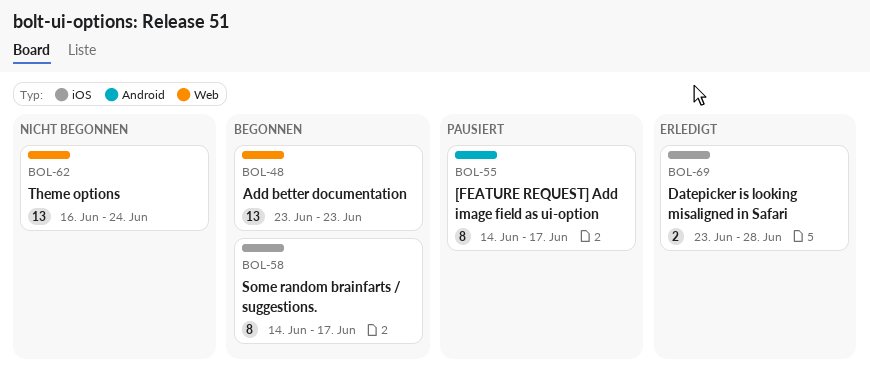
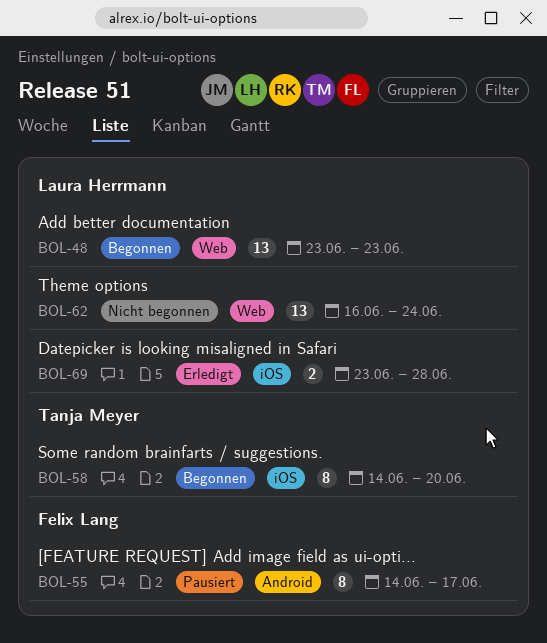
BOL-58, due: Jun 17 -> Jun 20

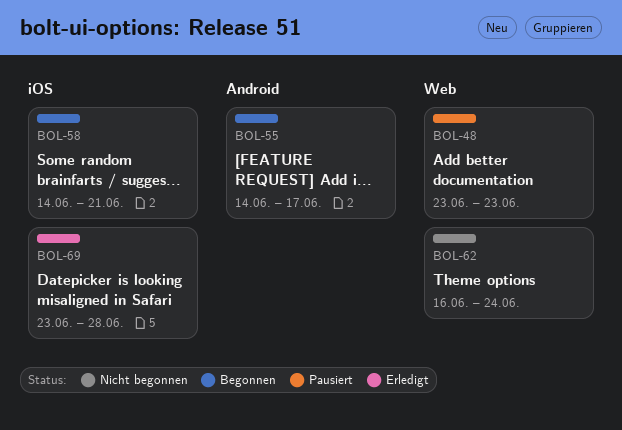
BOL-48, status: Begonnen -> Pausiert
BOL-55, status: Pausiert -> Begonnen
BOL-58, due: Jun 20 -> Jun 21

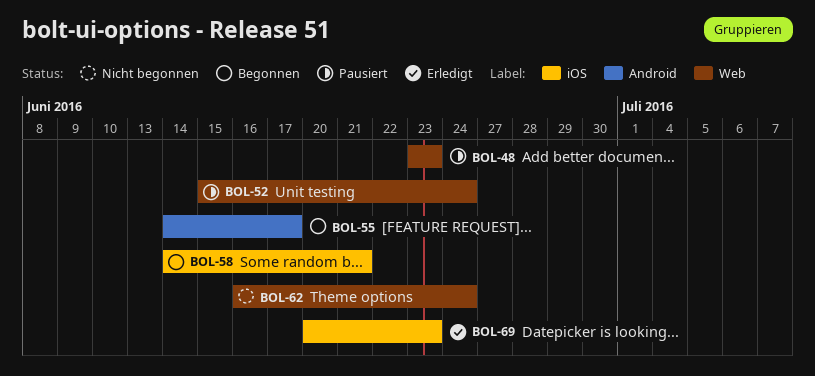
BOL-52: none -> present
BOL-69, start: Jun 23 -> Jun 20
BOL-69, due: Jun 28 -> Jun 23

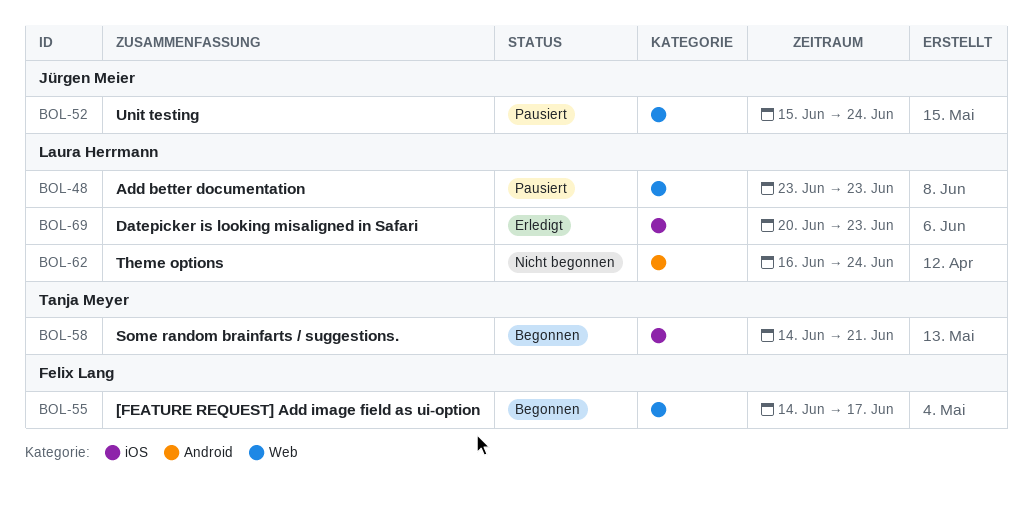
BOL-55, label: Android -> Web
BOL-62, label: Web -> Android

